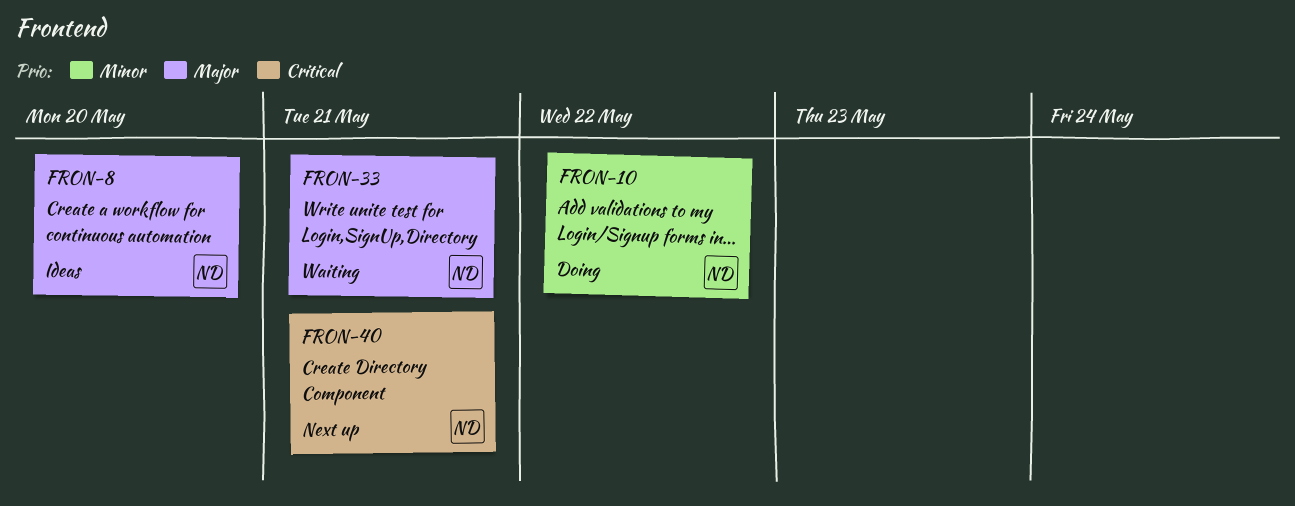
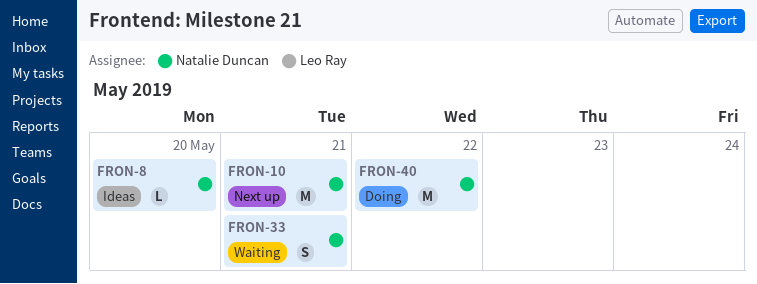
FRON-10, status: Doing -> Next up
FRON-10, due: May 22 -> May 21
FRON-40, status: Next up -> Doing
FRON-40, due: May 21 -> May 22

